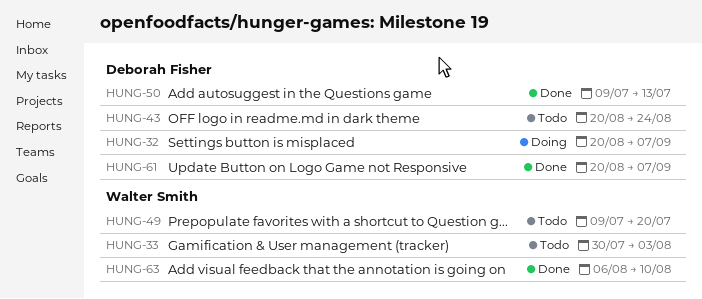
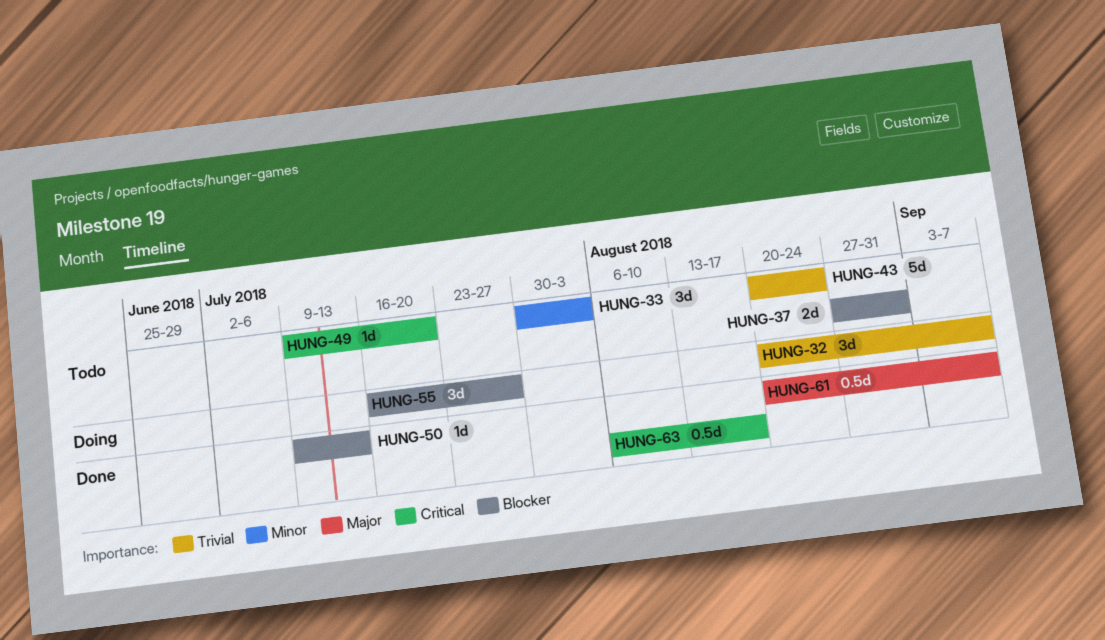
HUNG-37: none -> present
HUNG-55: none -> present
HUNG-63, due: Aug 10 -> Aug 17

